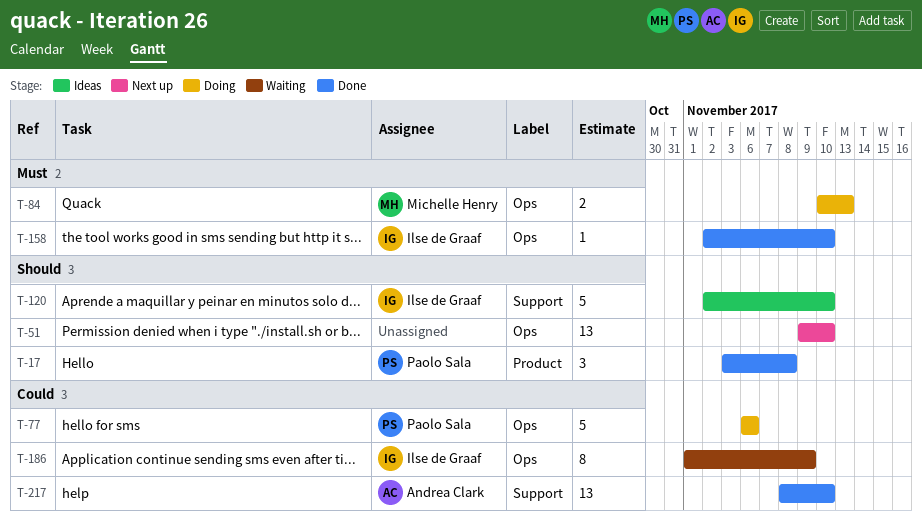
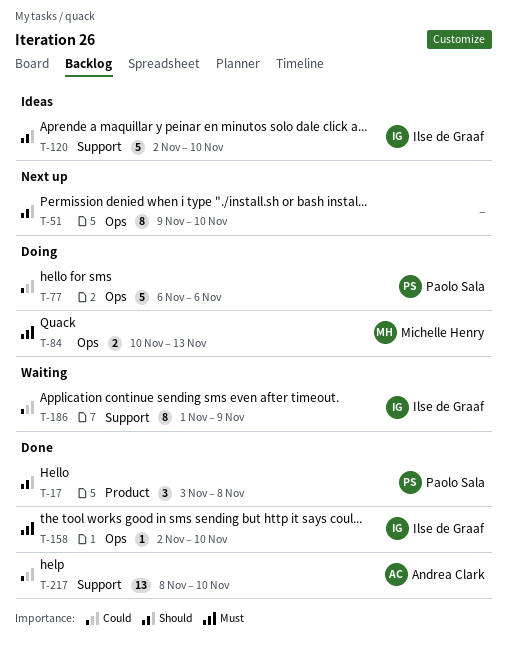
T-51, estimate: 13 -> 8
T-186, label: Ops -> Support

